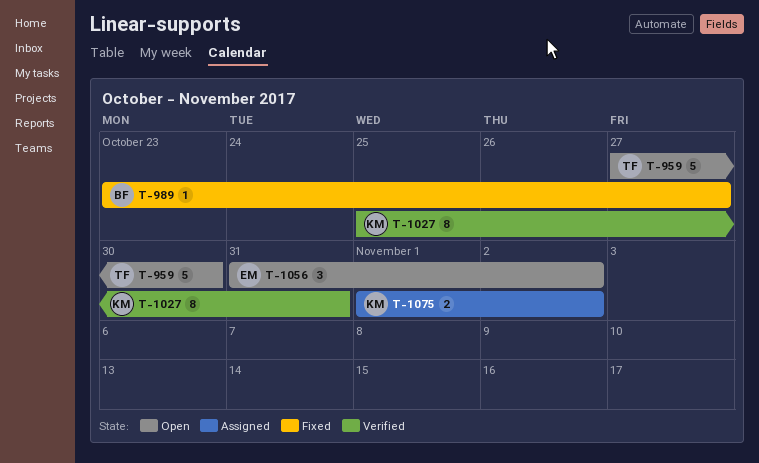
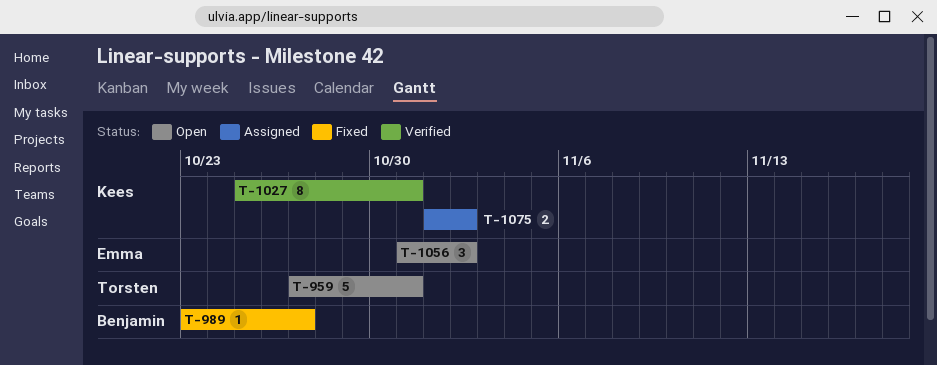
T-959, due: Oct 30 -> Oct 31

